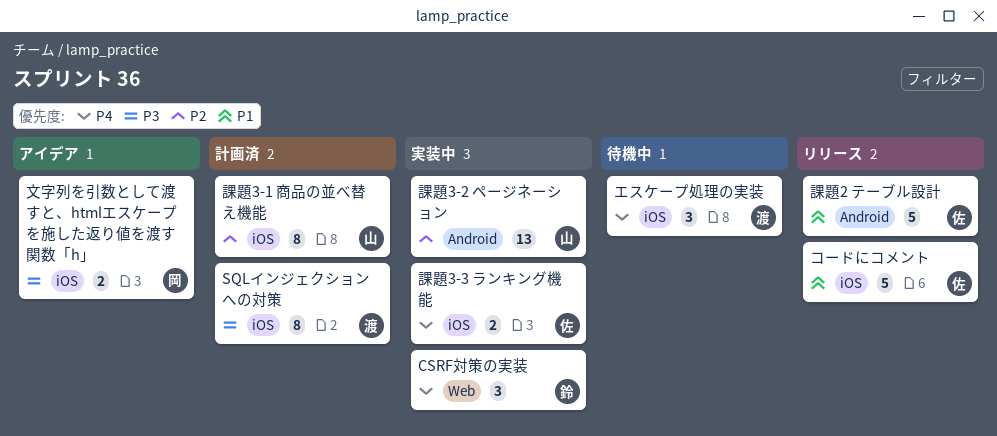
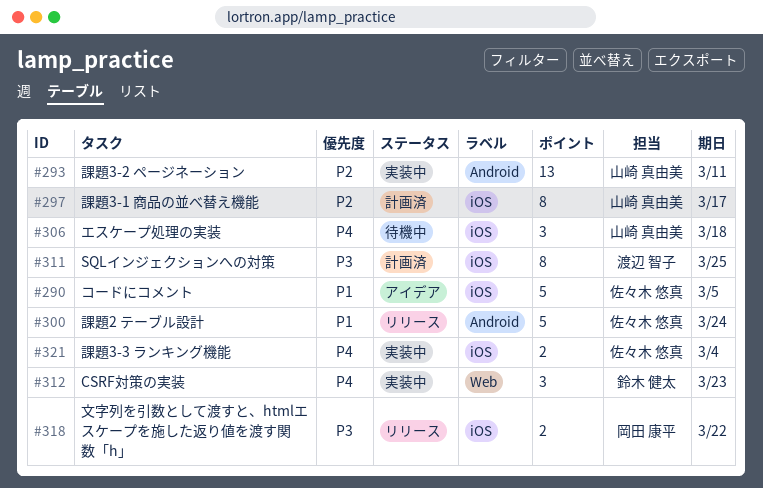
エスケープ処理の実装, owner: 渡辺 智子 -> 山崎 真由美
コードにコメント, status: リリース -> アイデア
文字列を引数として渡すと、htmlエスケープを施した返り値を渡す関数「h」, status: アイデア -> リリース

